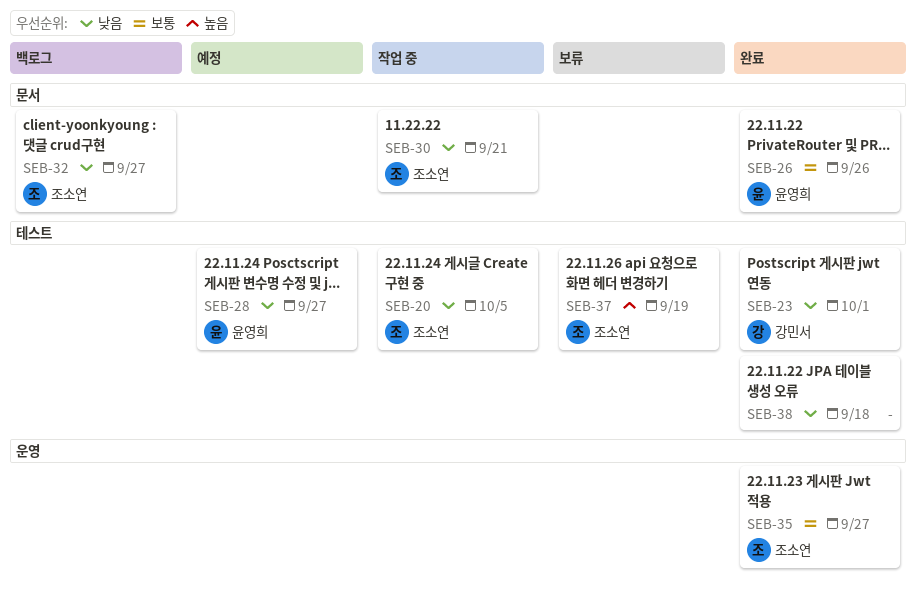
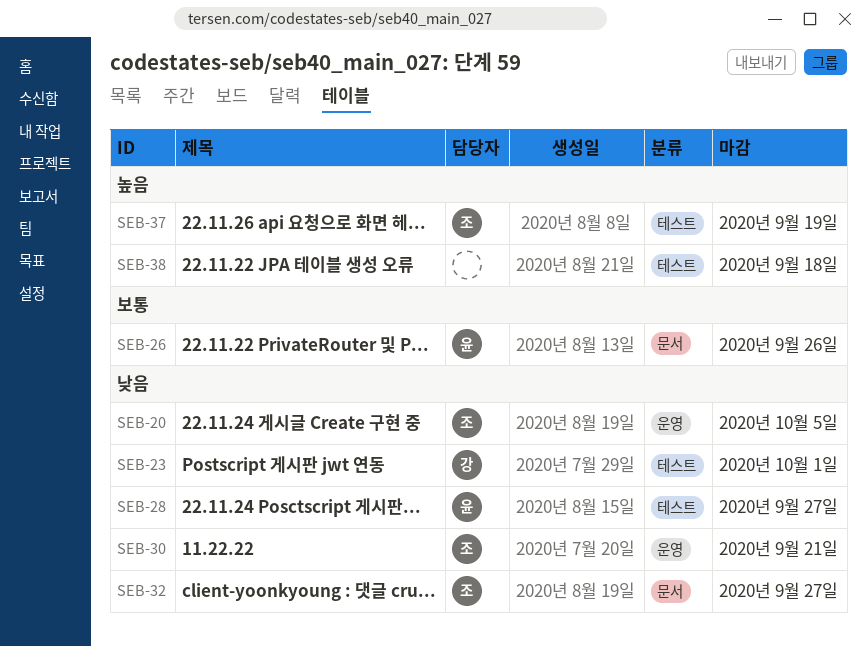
SEB-20, label: 테스트 -> 운영
SEB-30, label: 문서 -> 운영
SEB-35: present -> none
SEB-38, priority: 낮음 -> 높음

